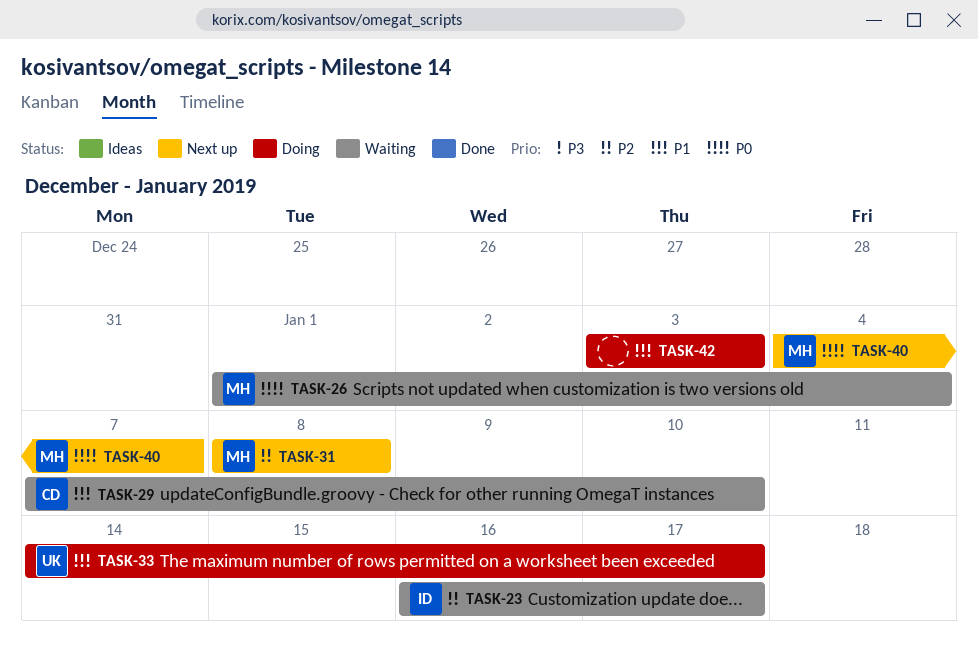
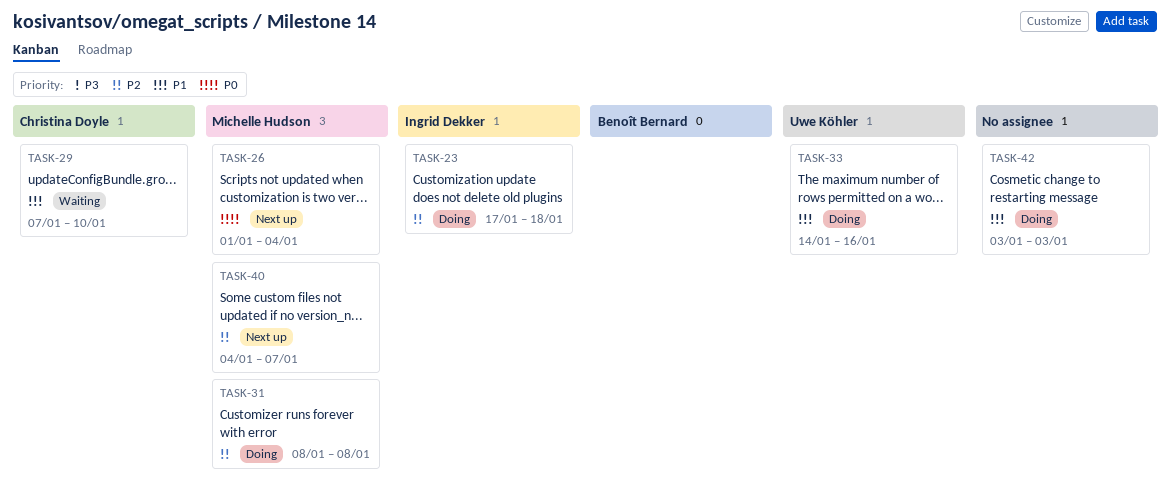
TASK-23, status: Waiting -> Doing
TASK-23, start: Jan 16 -> Jan 17
TASK-23, due: Jan 17 -> Jan 18
TASK-26, status: Waiting -> Next up
TASK-31, status: Next up -> Doing
TASK-33, due: Jan 17 -> Jan 16
TASK-40, priority: P0 -> P2

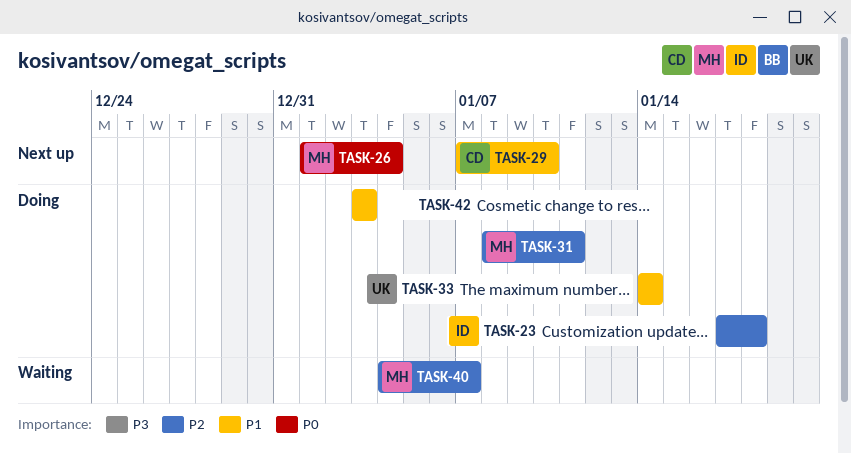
TASK-29, status: Waiting -> Next up
TASK-31, due: Jan 8 -> Jan 11
TASK-33, due: Jan 16 -> Jan 14
TASK-40, status: Next up -> Waiting

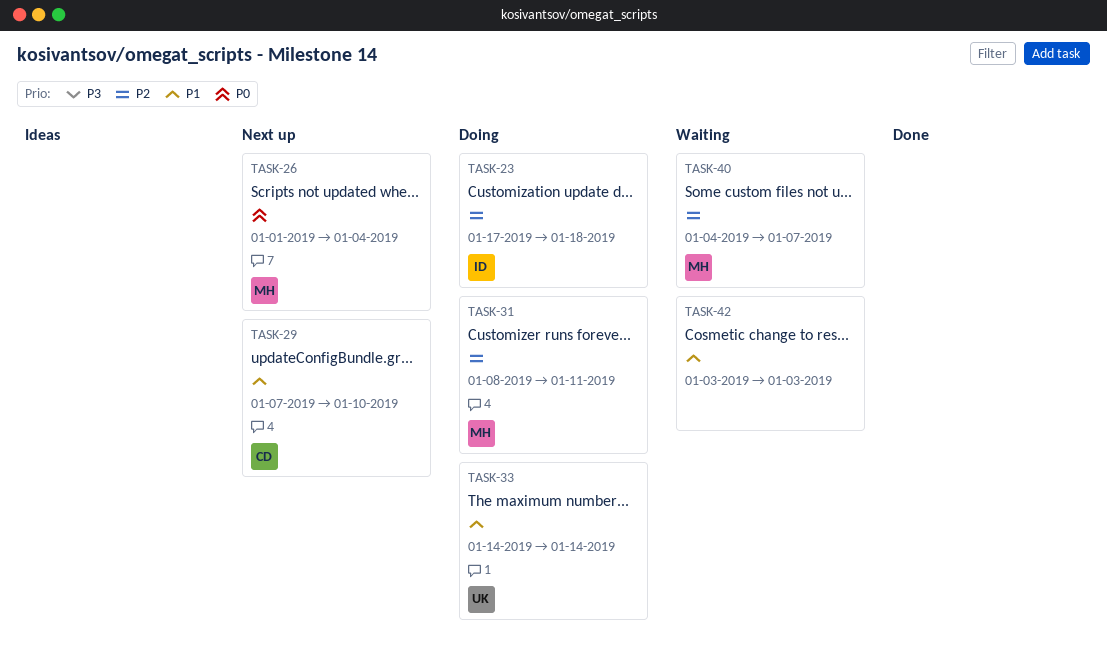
TASK-42, status: Doing -> Waiting

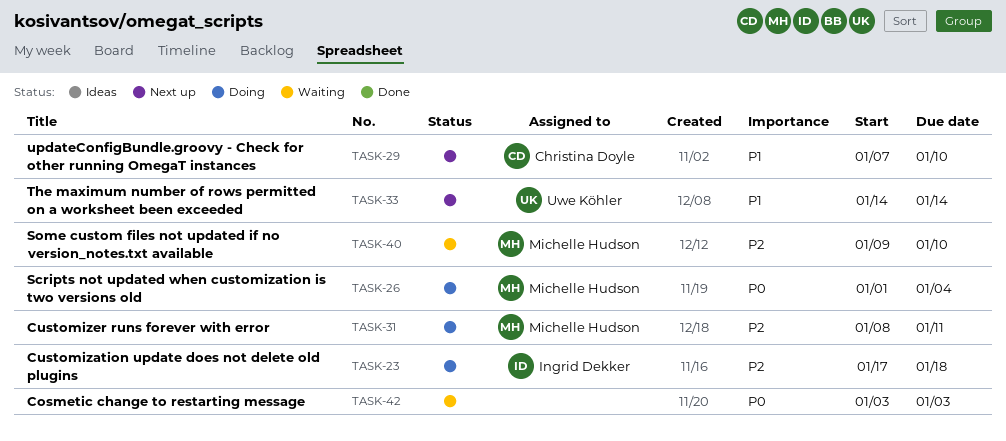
TASK-26, status: Next up -> Doing
TASK-33, status: Doing -> Next up
TASK-40, start: Jan 4 -> Jan 9
TASK-40, due: Jan 7 -> Jan 10
TASK-42, priority: P1 -> P0

